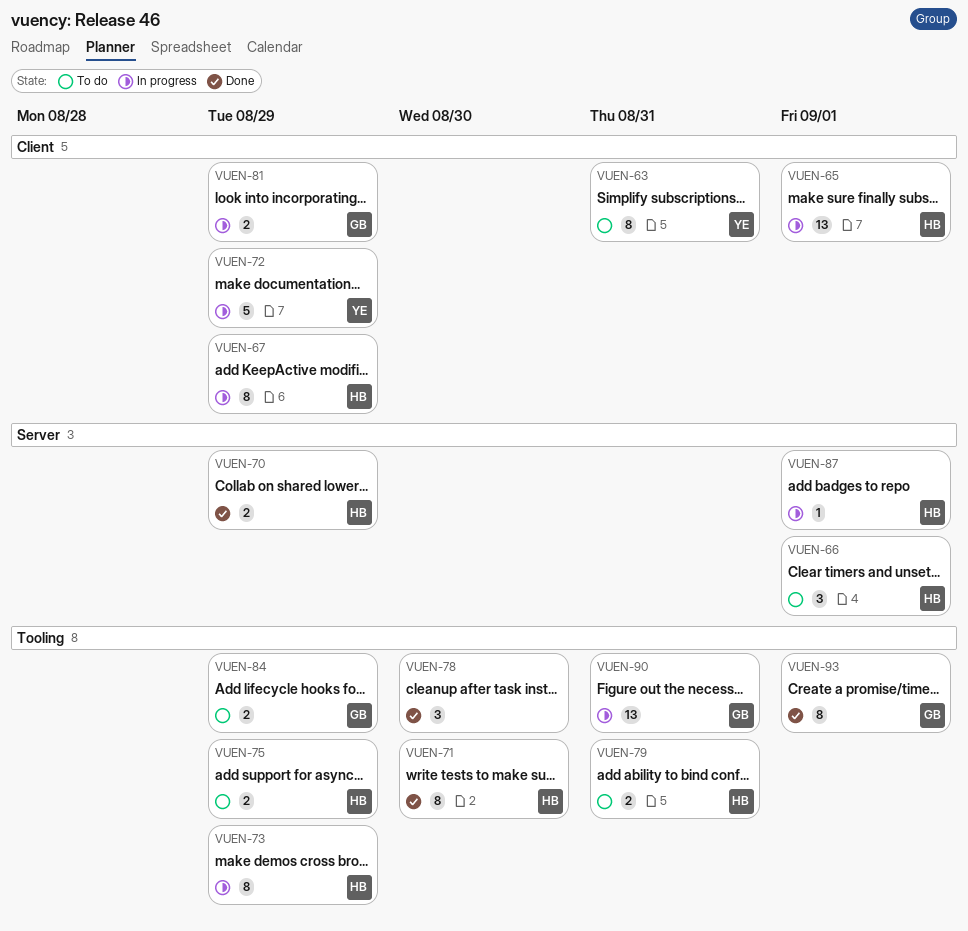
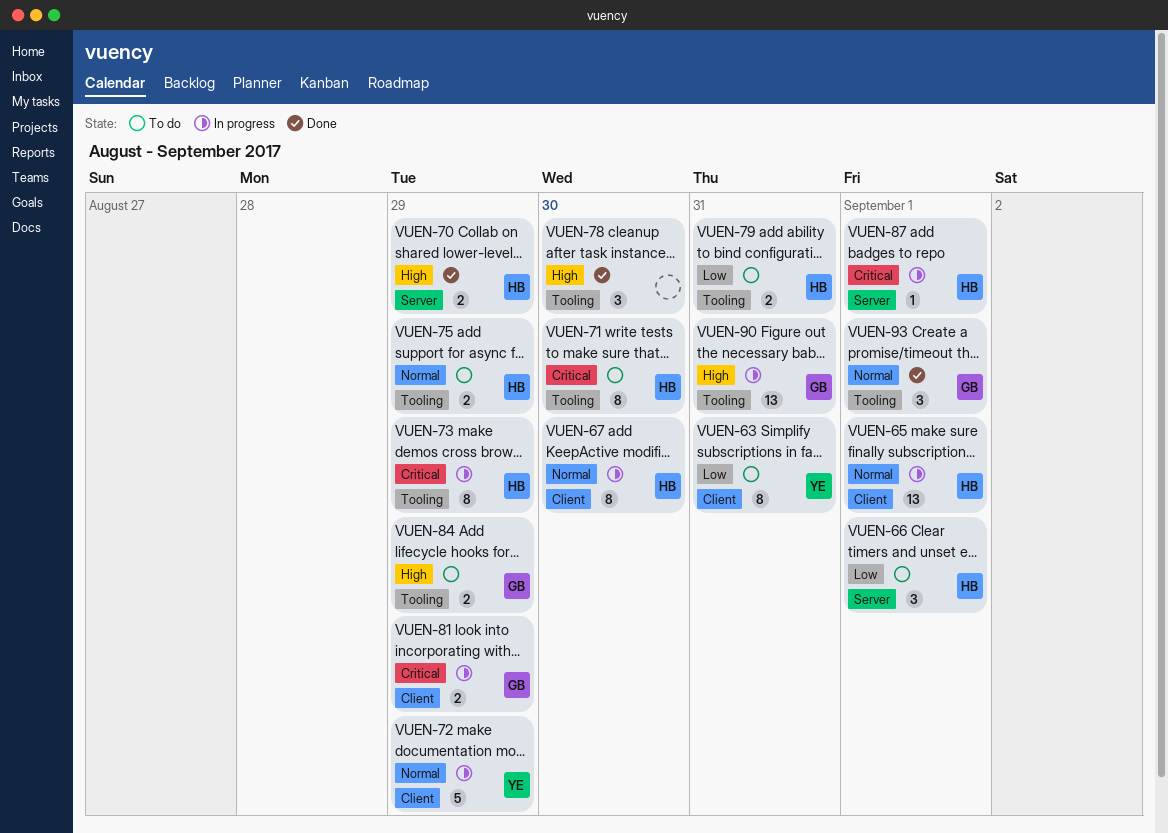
VUEN-67, due: Aug 29 -> Aug 30
VUEN-71, status: Done -> To do
VUEN-93, estimate: 8 -> 3

